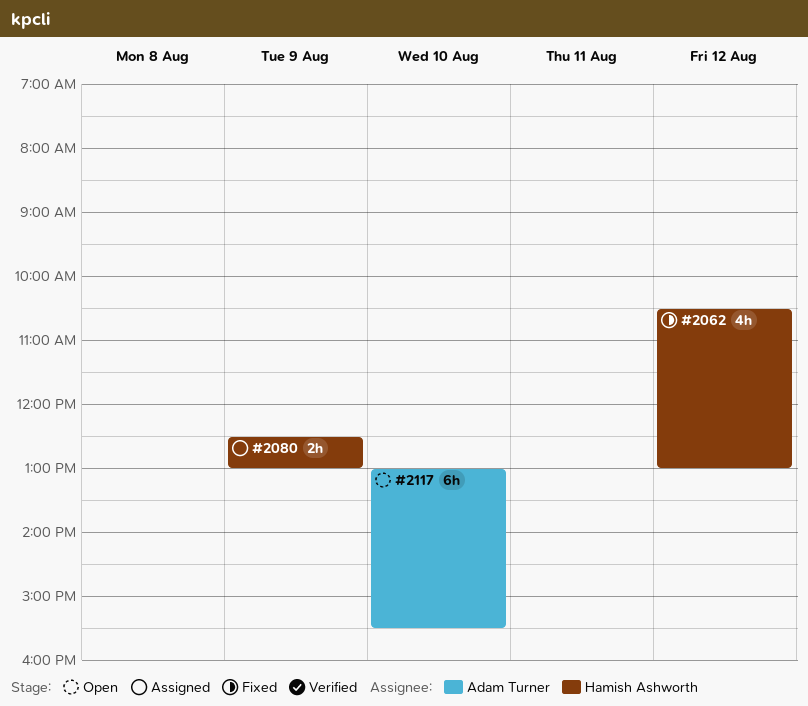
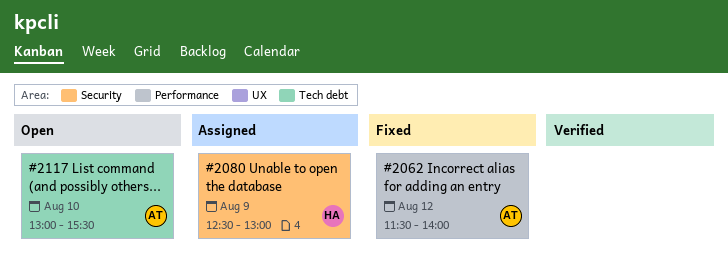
#2062, owner: Hamish Ashworth -> Adam Turner
#2062, begins: 10:30 -> 11:30
#2062, ends: 13:00 -> 14:00

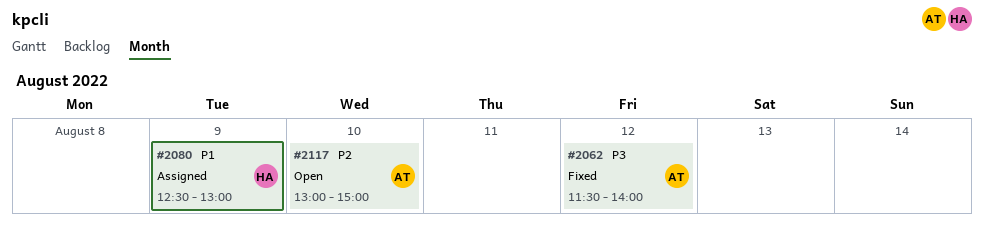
#2117, ends: 15:30 -> 15:00

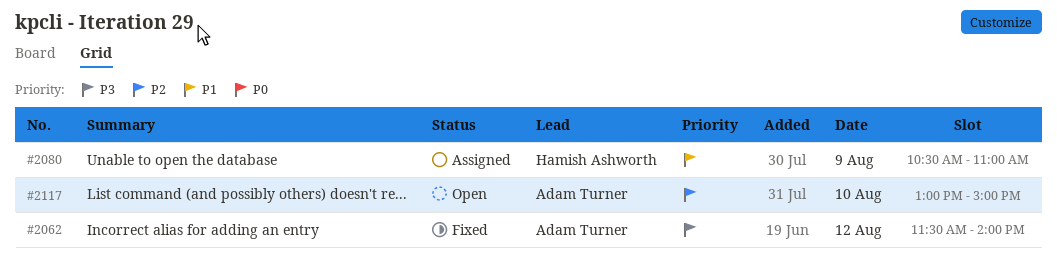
#2080, begins: 12:30 -> 10:30
#2080, ends: 13:00 -> 11:00

